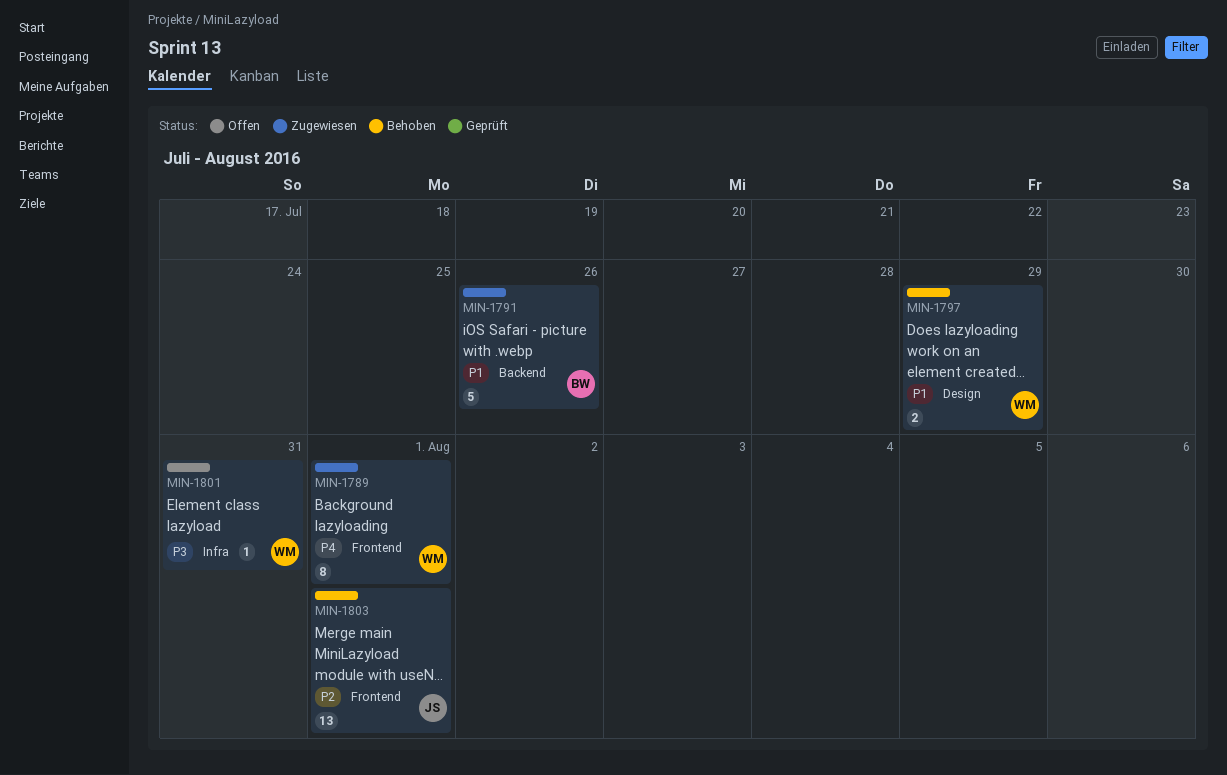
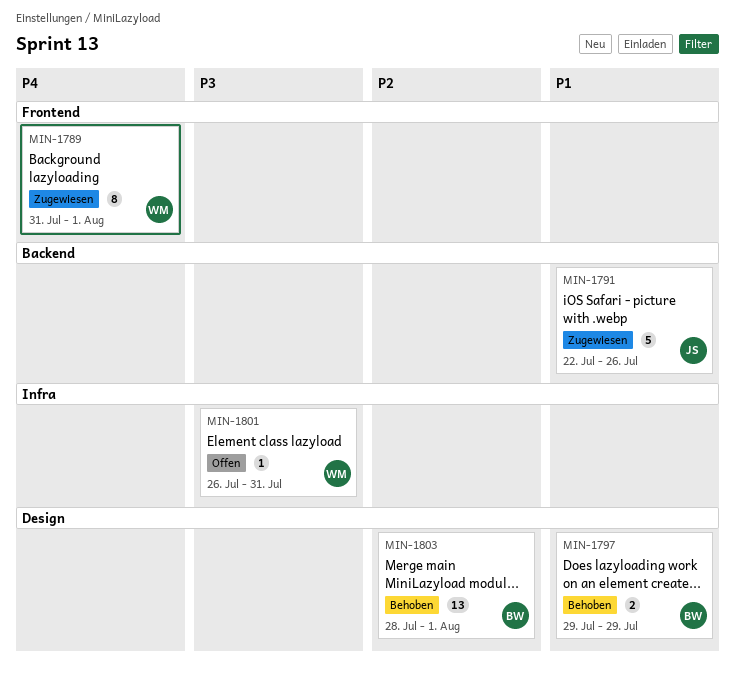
MIN-1791, owner: BW -> JS
MIN-1797, owner: WM -> BW
MIN-1803, owner: JS -> BW
MIN-1803, label: Frontend -> Design

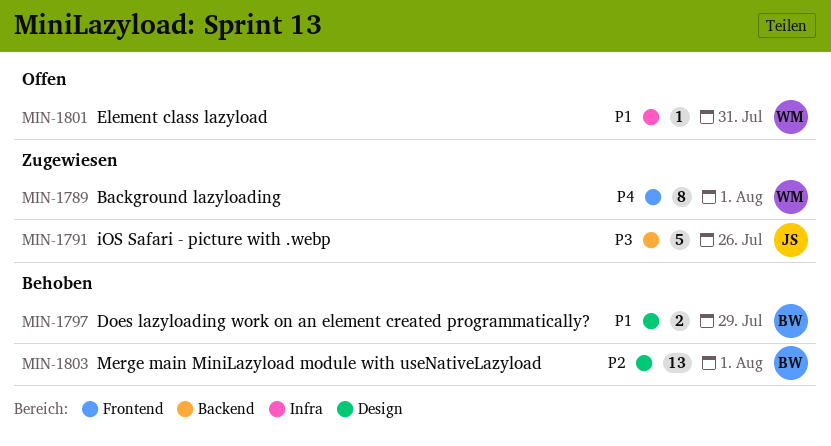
MIN-1791, priority: P1 -> P3
MIN-1801, priority: P3 -> P1

